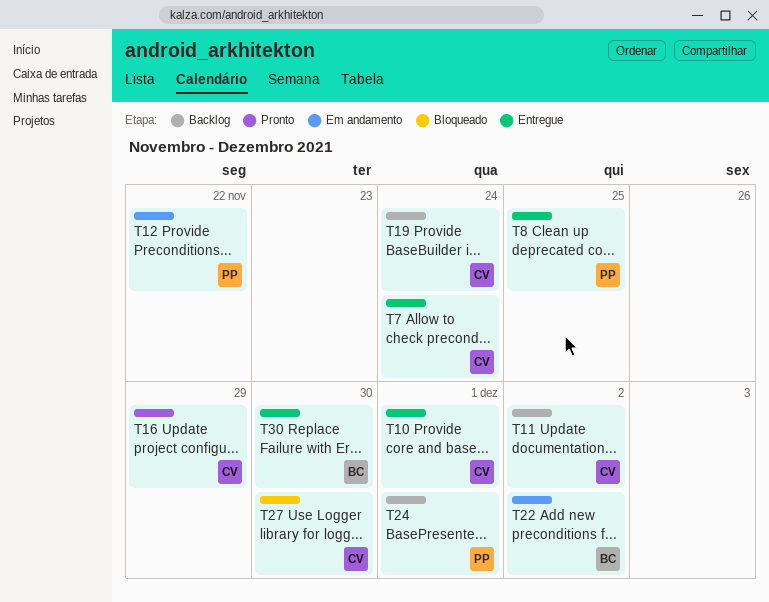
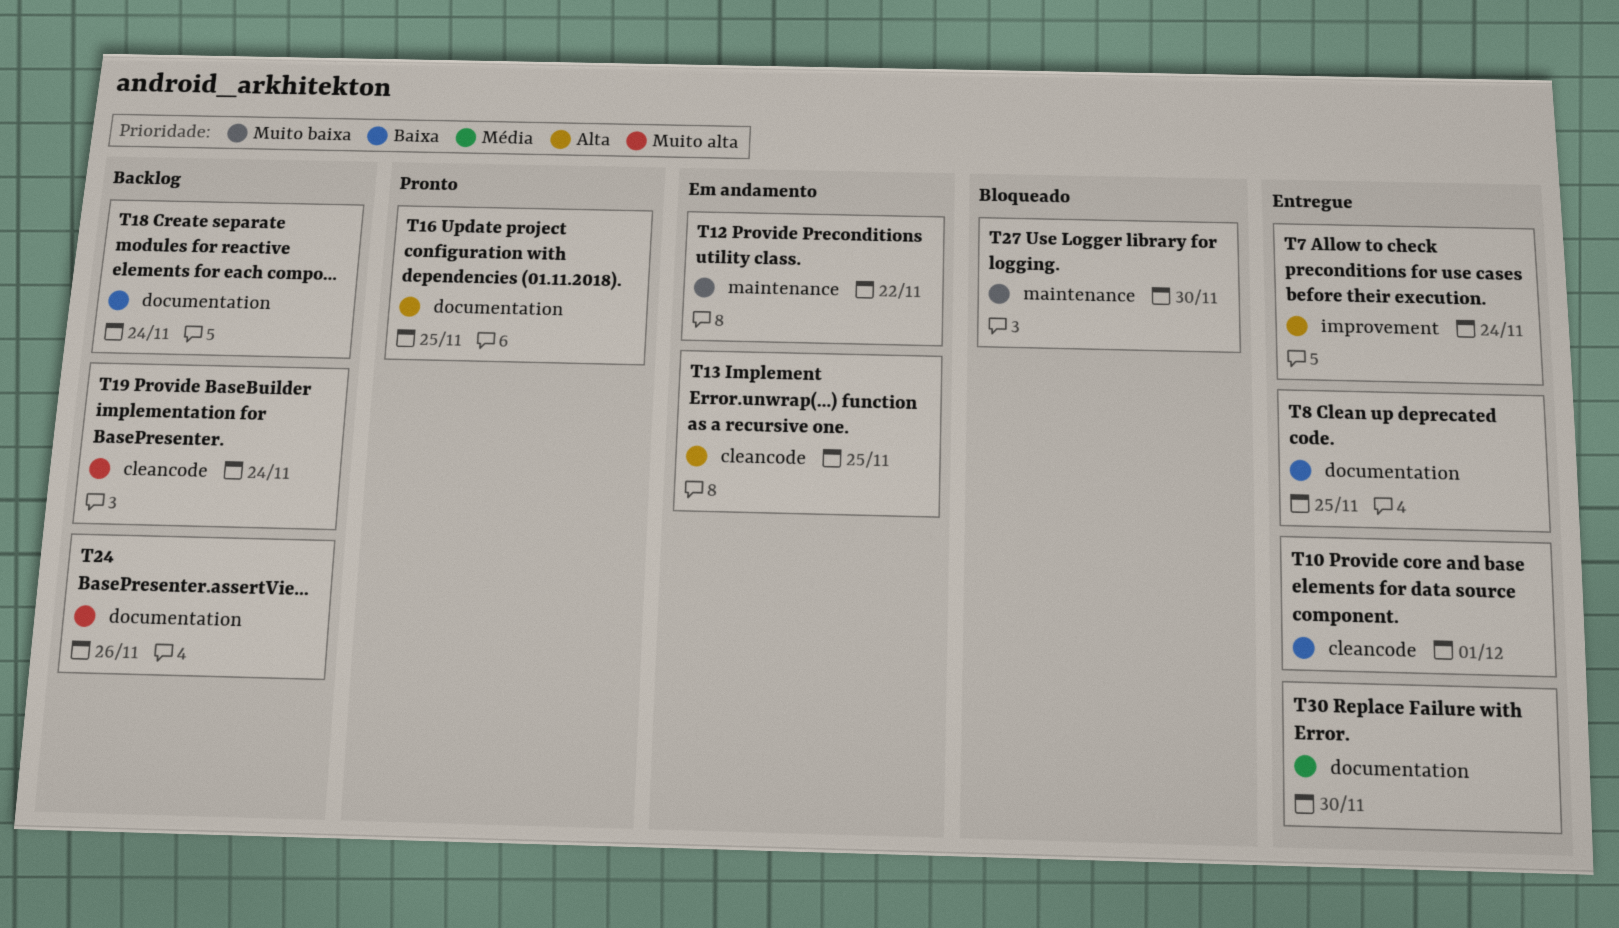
T11: present -> none
T13: none -> present
T16, due: Nov 29 -> Nov 25
T18: none -> present
T22: present -> none
T24, due: Dec 1 -> Nov 26

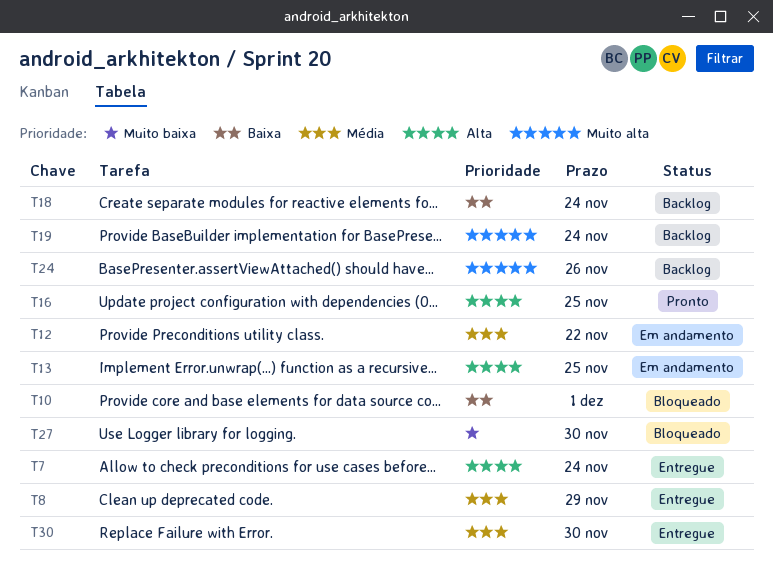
T8, priority: Baixa -> Média
T8, due: Nov 25 -> Nov 29
T10, status: Entregue -> Bloqueado
T12, priority: Muito baixa -> Média

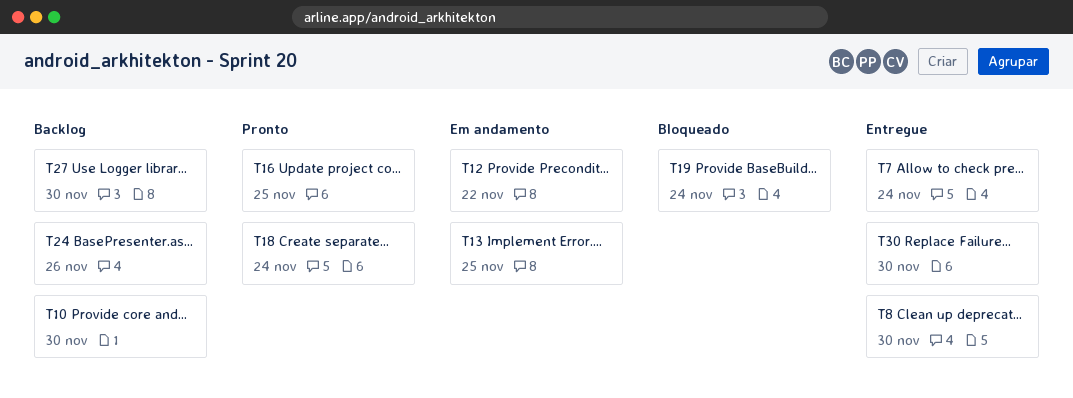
T8, due: Nov 29 -> Nov 30
T10, status: Bloqueado -> Backlog
T10, due: Dec 1 -> Nov 30
T18, status: Backlog -> Pronto
T19, status: Backlog -> Bloqueado
T27, status: Bloqueado -> Backlog

